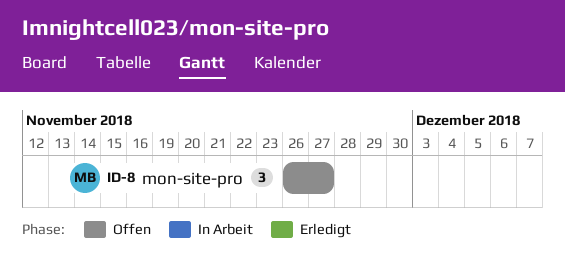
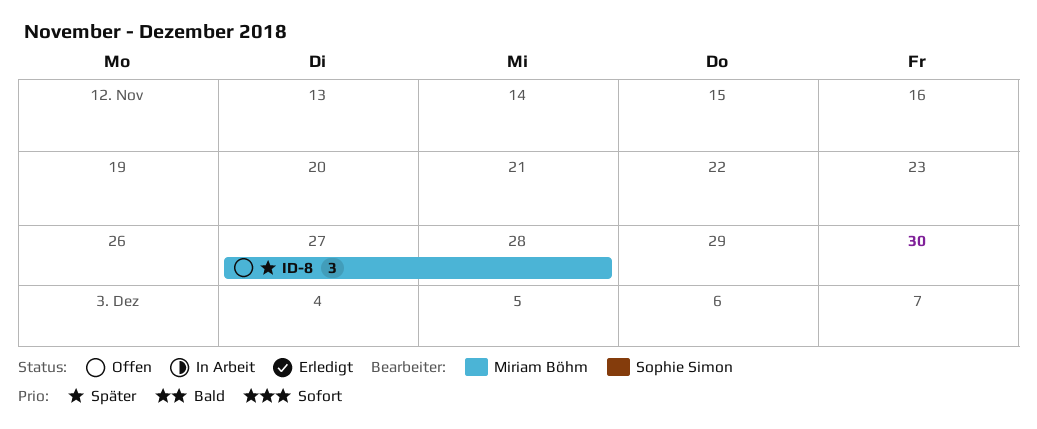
ID-8, start: Nov 26 -> Nov 27
ID-8, due: Nov 27 -> Nov 28

